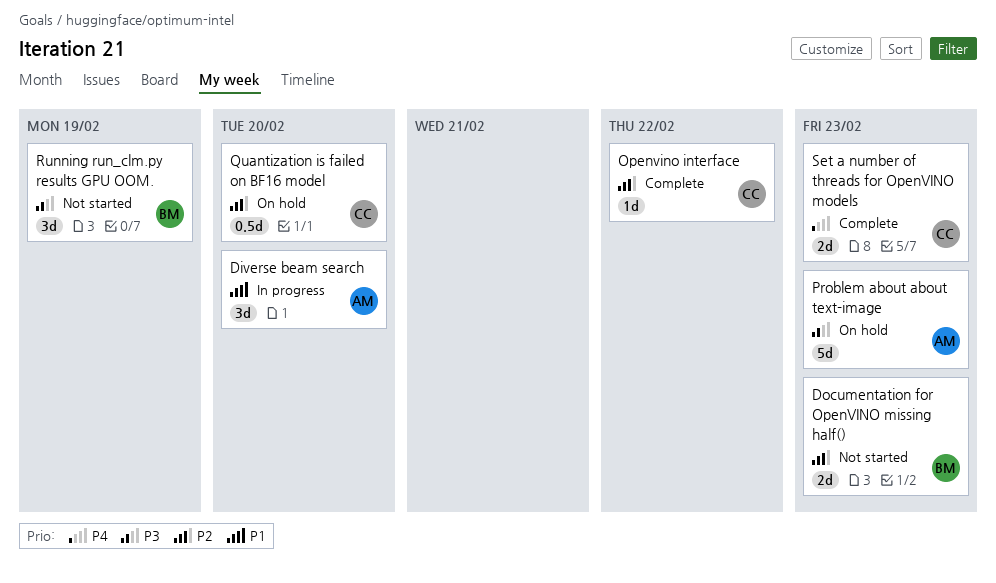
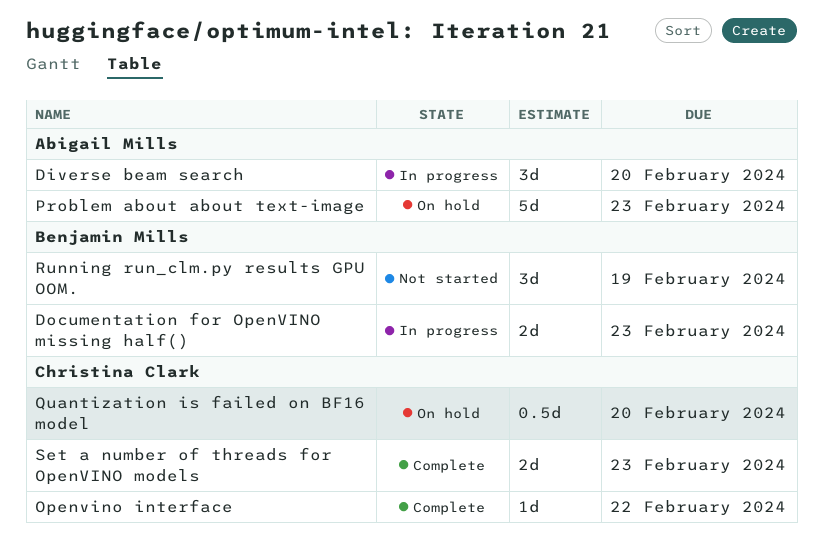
Documentation for OpenVINO missing half(), status: Not started -> In progress

